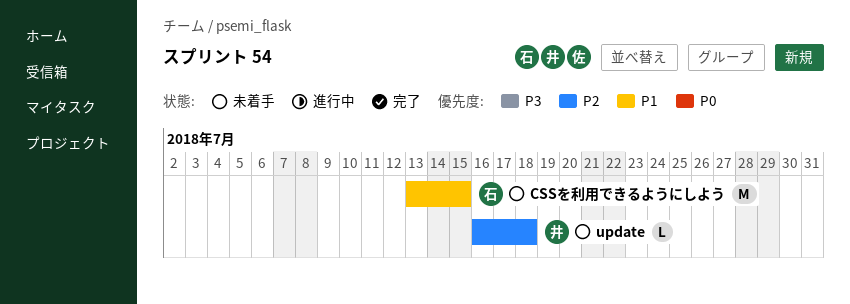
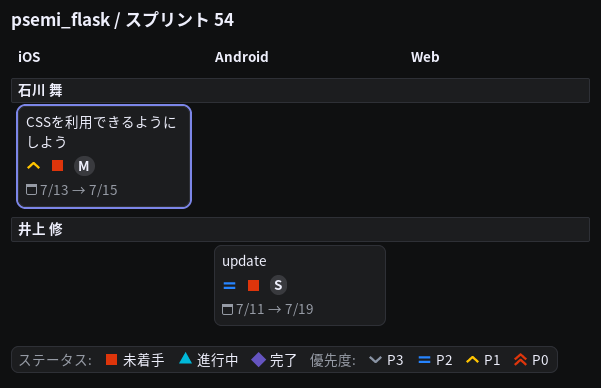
update, estimate: L -> S
update, start: Jul 16 -> Jul 11
update, due: Jul 18 -> Jul 19

